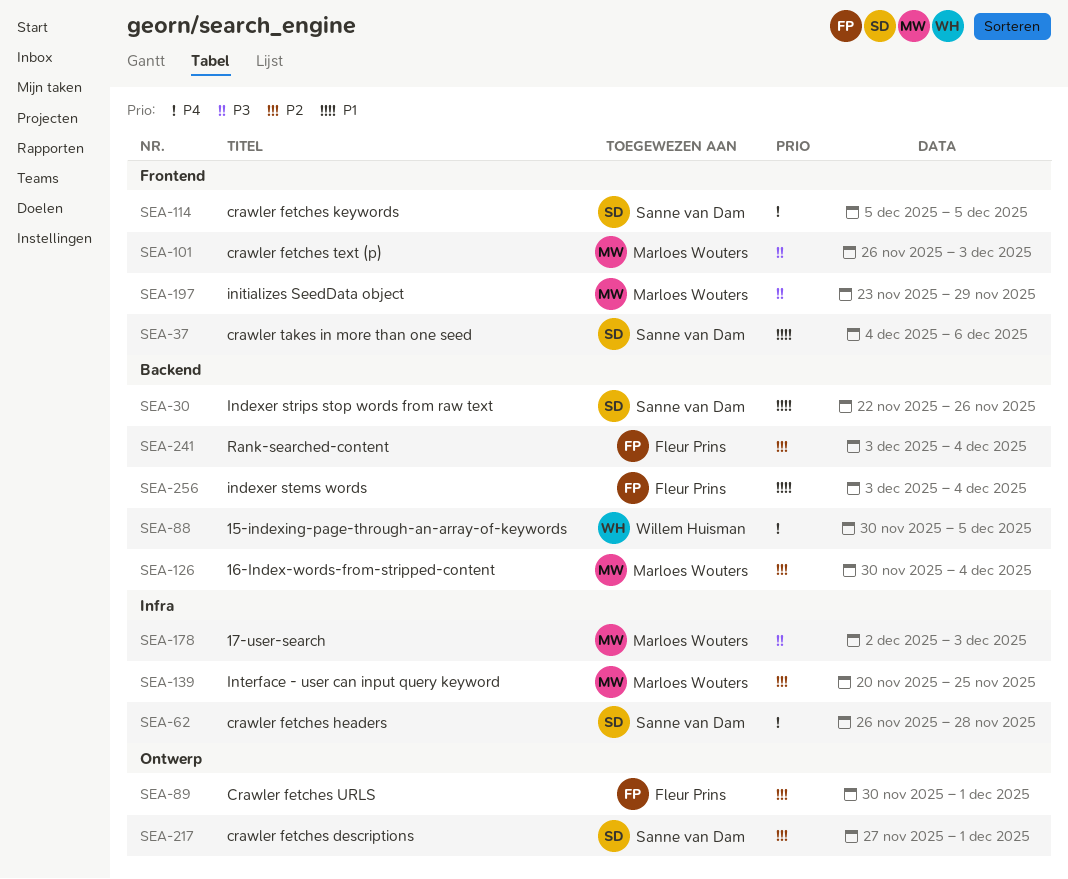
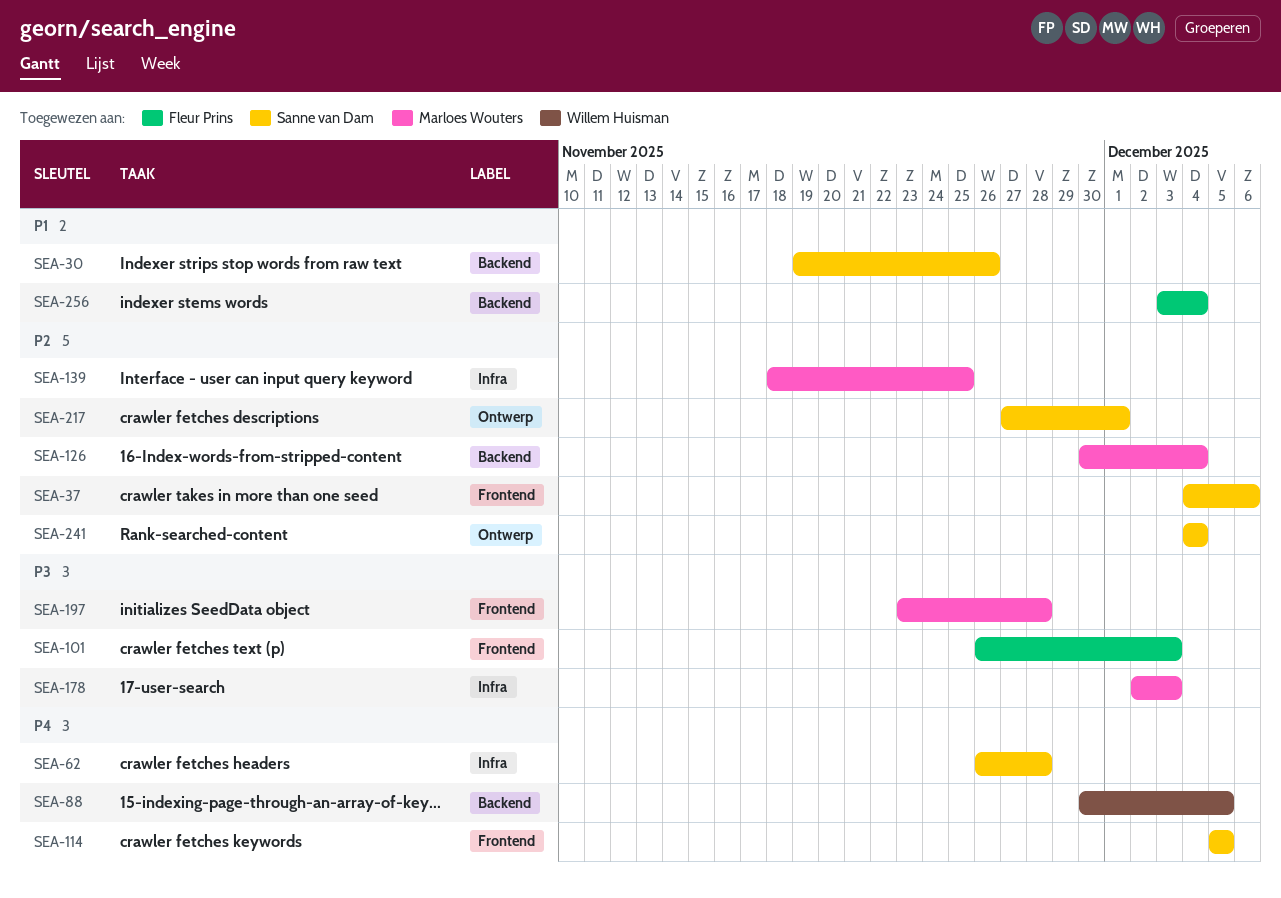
SEA-30, start: Nov 22 -> Nov 19
SEA-37, priority: P1 -> P2
SEA-89: present -> none
SEA-101, owner: Marloes Wouters -> Fleur Prins
SEA-139, start: Nov 20 -> Nov 18
SEA-197, due: Nov 29 -> Nov 28
SEA-241, owner: Fleur Prins -> Sanne van Dam
SEA-241, label: Backend -> Ontwerp
SEA-241, start: Dec 3 -> Dec 4

